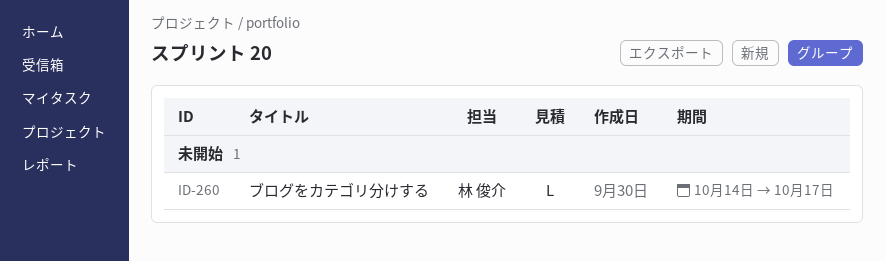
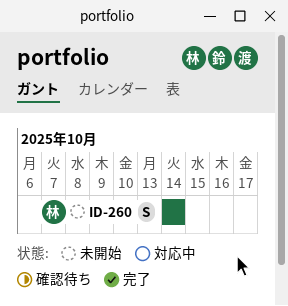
ID-260, estimate: L -> S
ID-260, due: Oct 17 -> Oct 14

